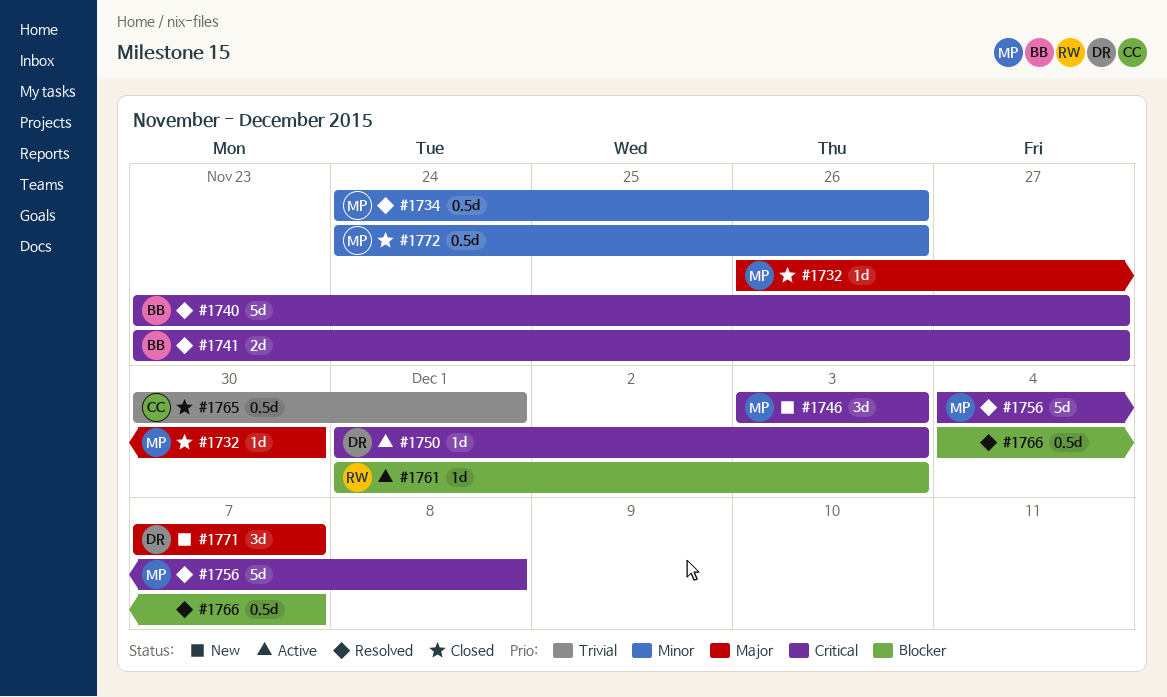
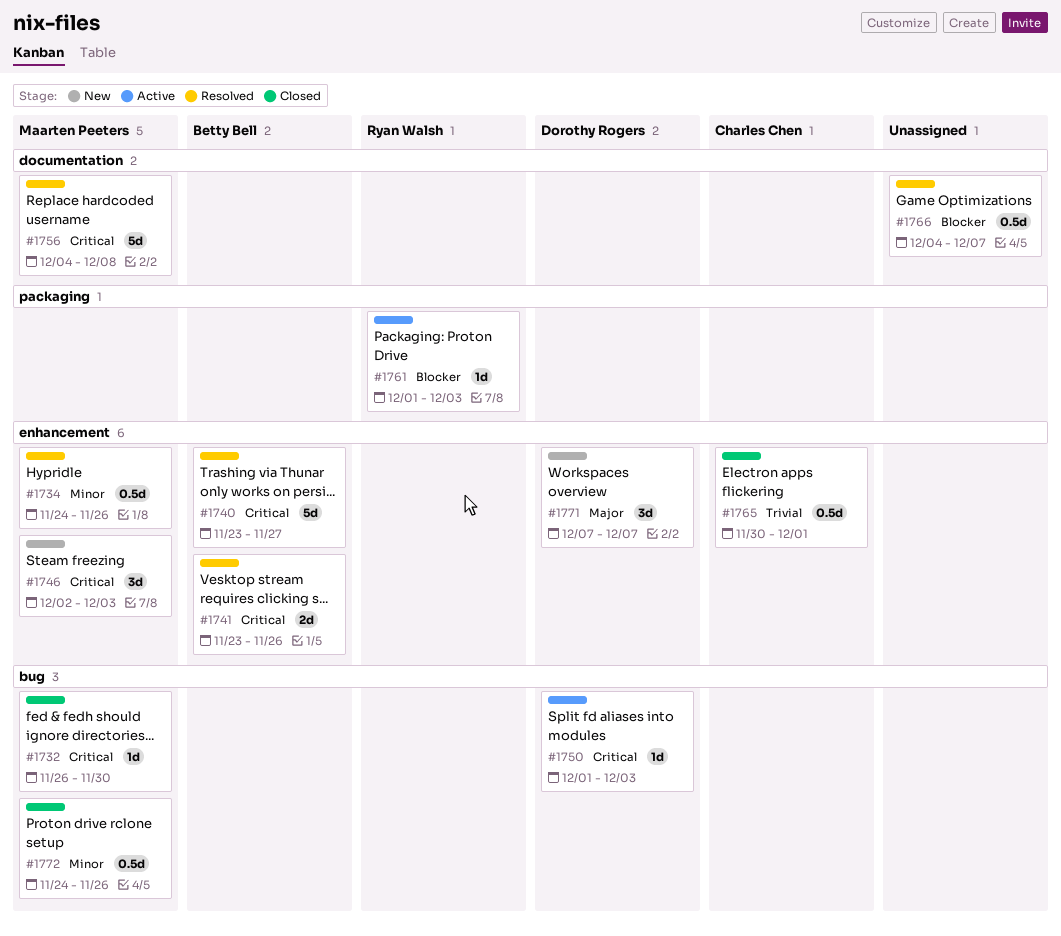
#1732, priority: Major -> Critical
#1741, due: Nov 27 -> Nov 26
#1746, start: Dec 3 -> Dec 2

